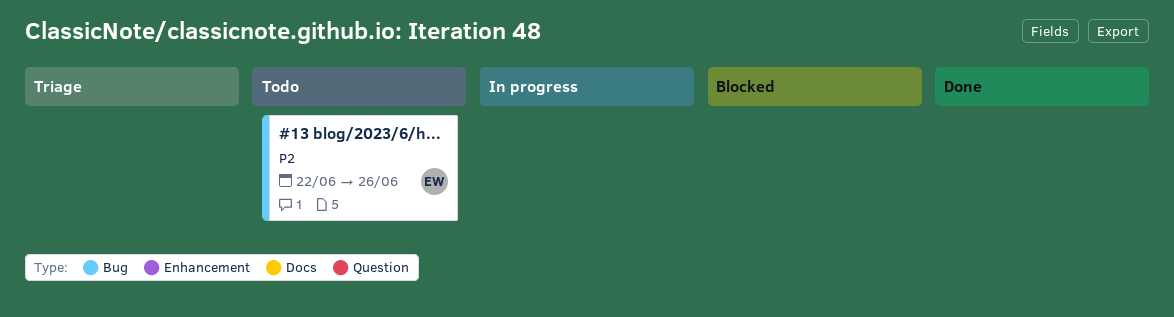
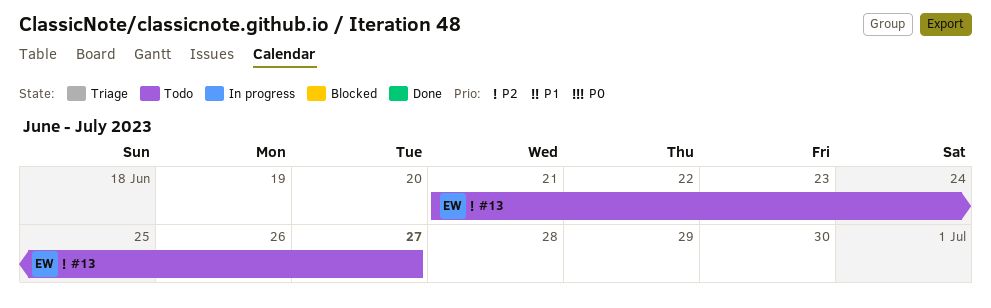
#13, start: Jun 22 -> Jun 21
#13, due: Jun 26 -> Jun 27

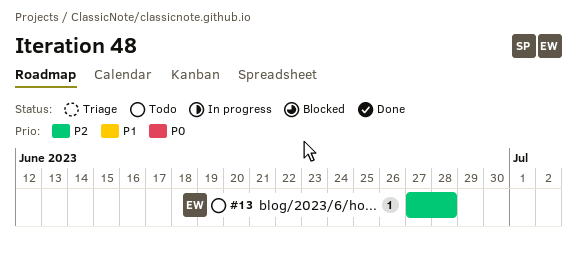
#13, start: Jun 21 -> Jun 27
#13, due: Jun 27 -> Jun 28

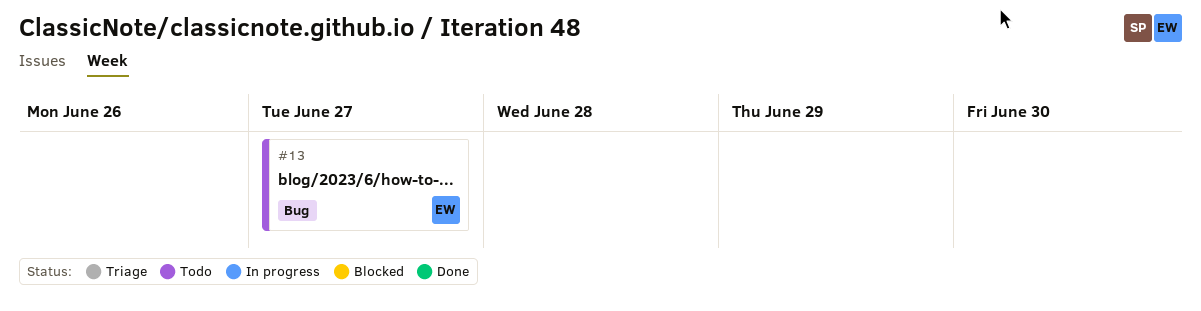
#13, due: Jun 28 -> Jun 27

